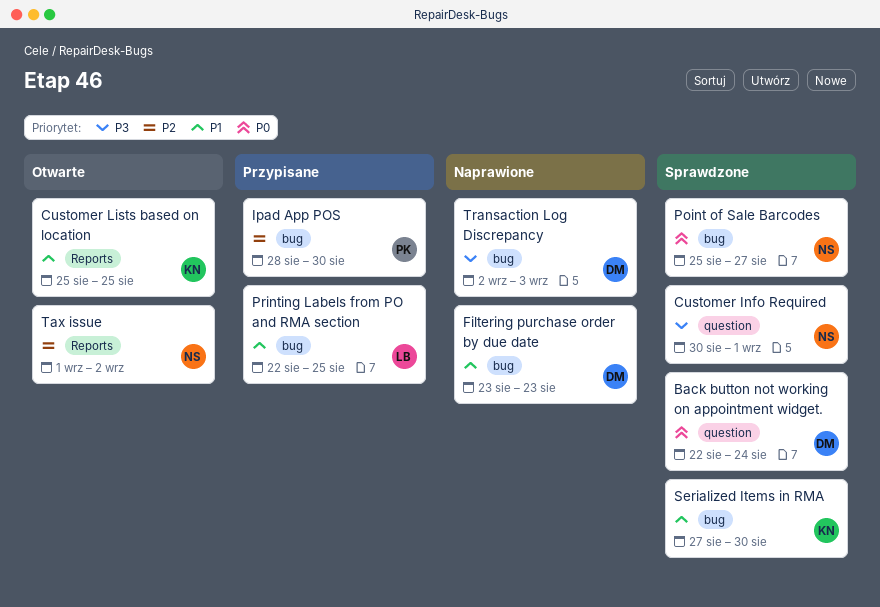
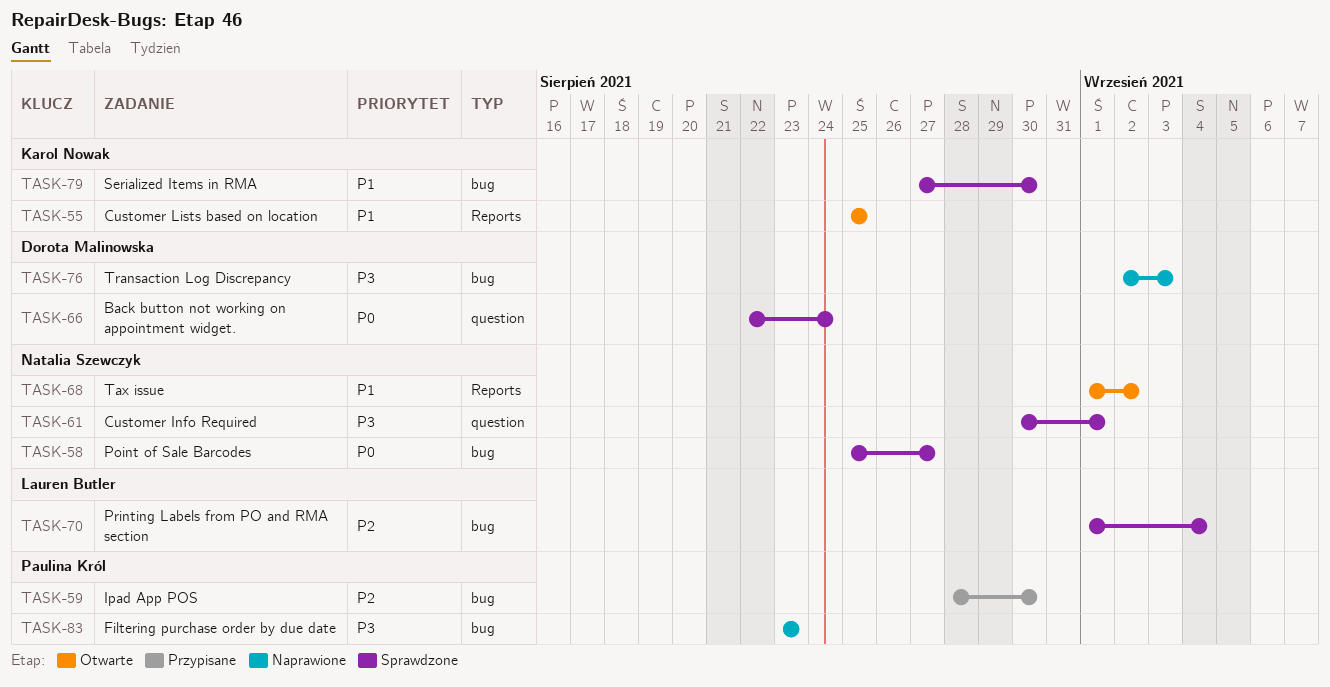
Filtering purchase order by due date, owner: Dorota Malinowska -> Paulina Król
Filtering purchase order by due date, priority: P1 -> P3
Printing Labels from PO and RMA section, status: Przypisane -> Sprawdzone
Printing Labels from PO and RMA section, priority: P1 -> P2
Printing Labels from PO and RMA section, start: Aug 22 -> Sep 1
Printing Labels from PO and RMA section, due: Aug 25 -> Sep 4
Tax issue, priority: P2 -> P1

